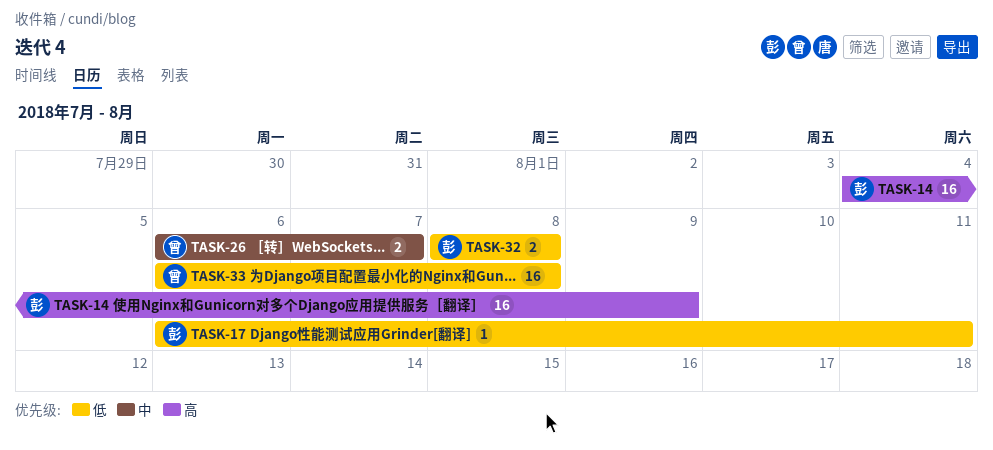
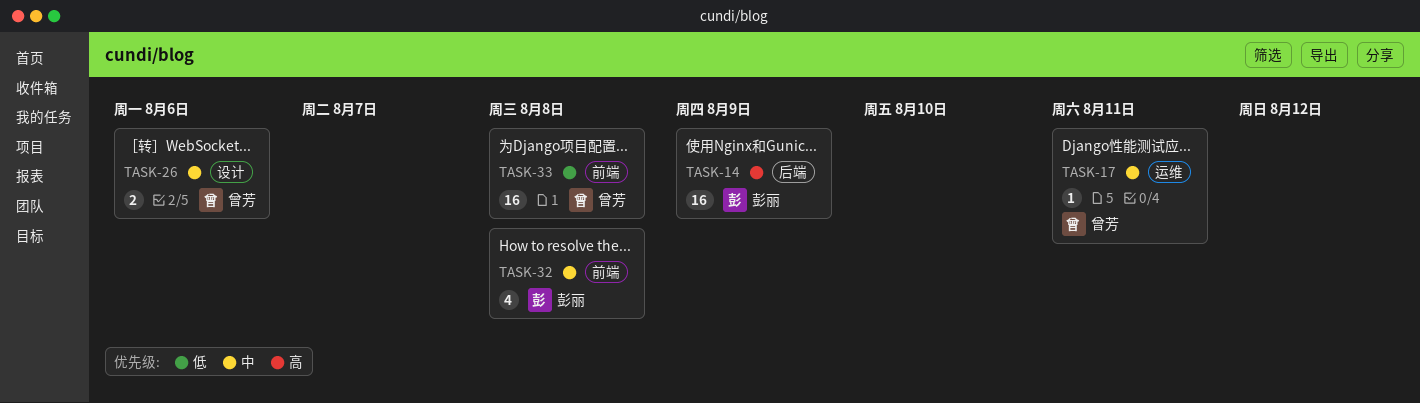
TASK-17, owner: 彭丽 -> 曾芳
TASK-17, priority: 低 -> 中
TASK-26, due: Aug 7 -> Aug 6
TASK-32, priority: 低 -> 中
TASK-32, estimate: 2 -> 4

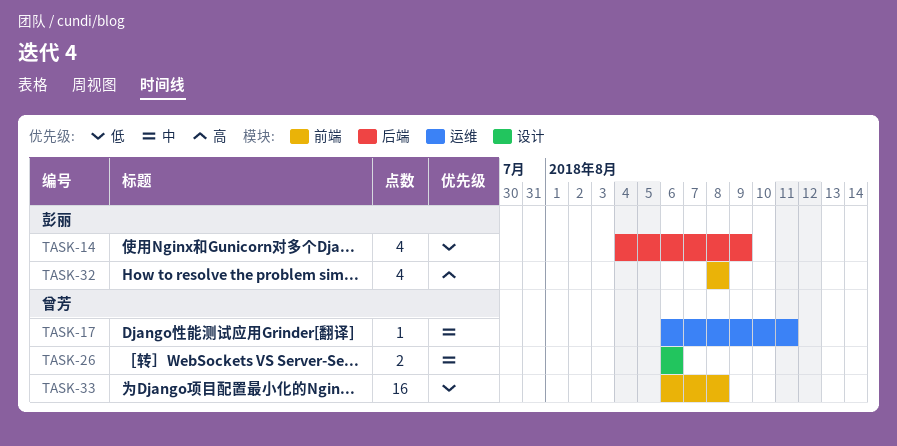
TASK-14, priority: 高 -> 低
TASK-14, estimate: 16 -> 4
TASK-32, priority: 中 -> 高

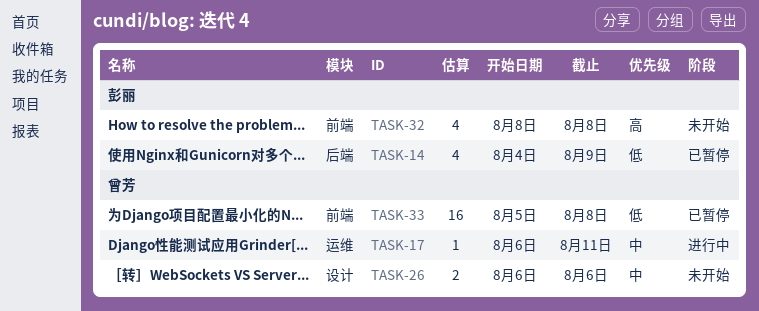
TASK-33, start: Aug 6 -> Aug 5

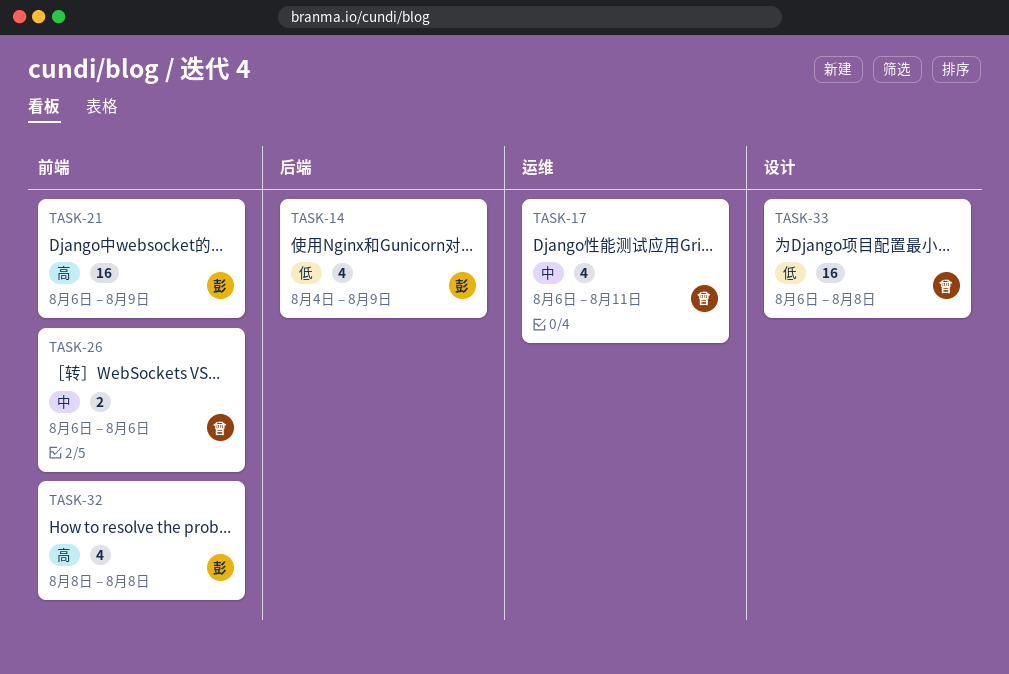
TASK-17, estimate: 1 -> 4
TASK-21: none -> present
TASK-26, label: 设计 -> 前端
TASK-33, label: 前端 -> 设计
TASK-33, start: Aug 5 -> Aug 6

